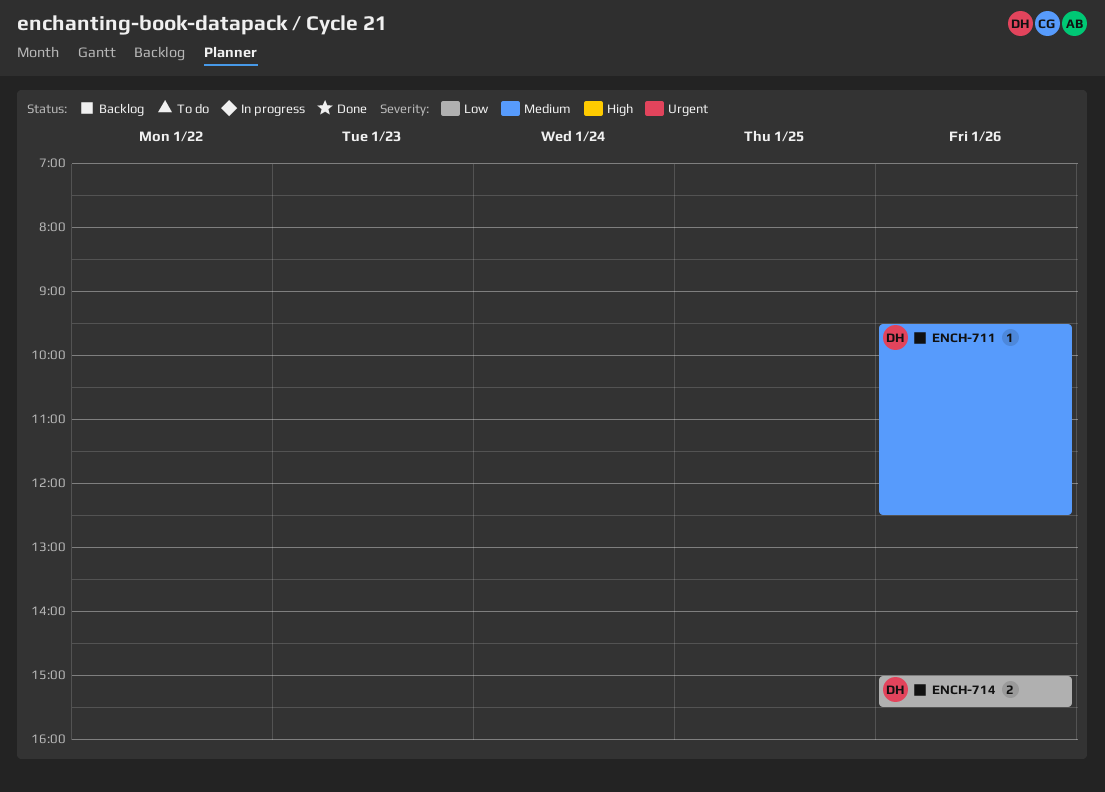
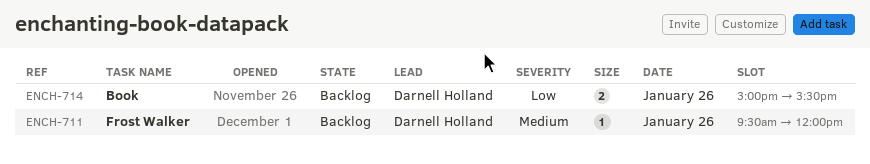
ENCH-711, ends: 12:30 -> 12:00

